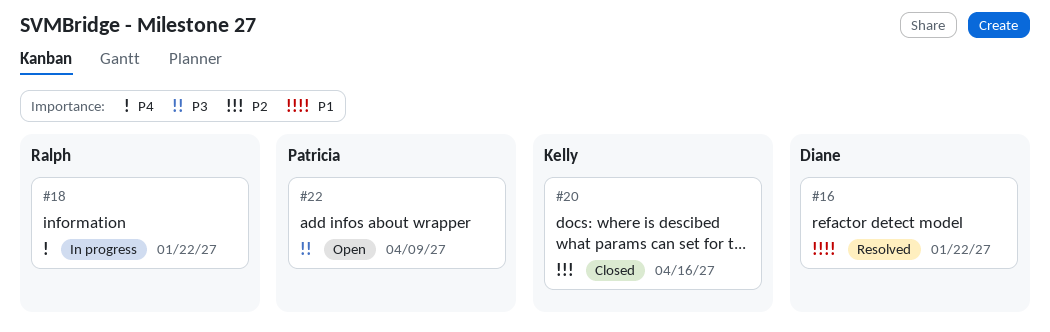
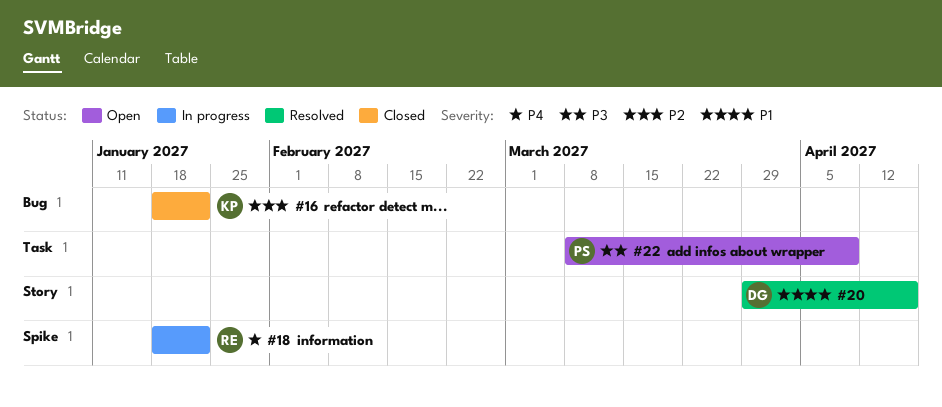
#16, status: Resolved -> Closed
#16, owner: Diane -> Kelly
#16, priority: P1 -> P2
#20, status: Closed -> Resolved
#20, owner: Kelly -> Diane
#20, priority: P2 -> P1

